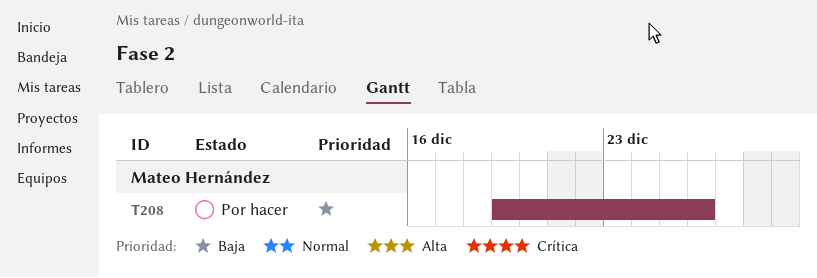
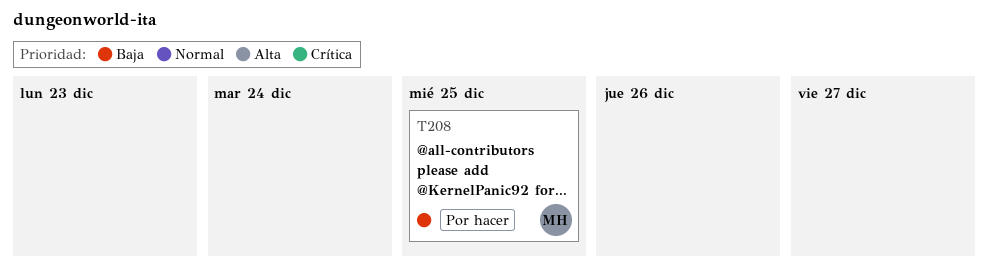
T208, due: Dec 26 -> Dec 25

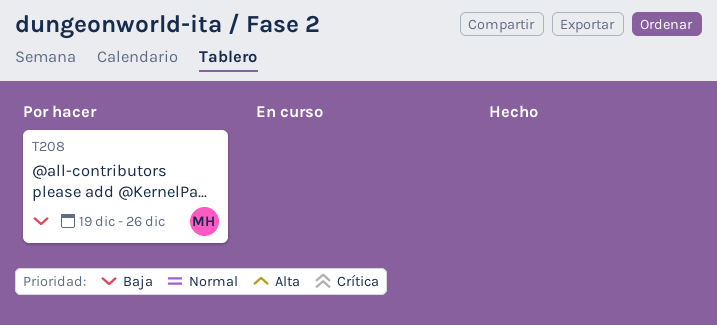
T208, due: Dec 25 -> Dec 26

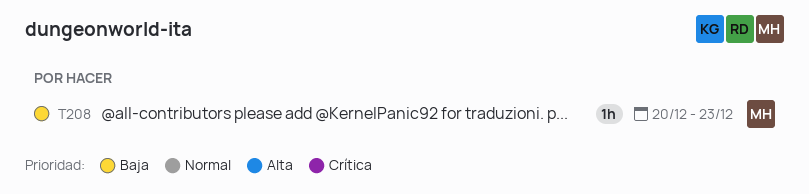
T208, start: Dec 19 -> Dec 20
T208, due: Dec 26 -> Dec 23

